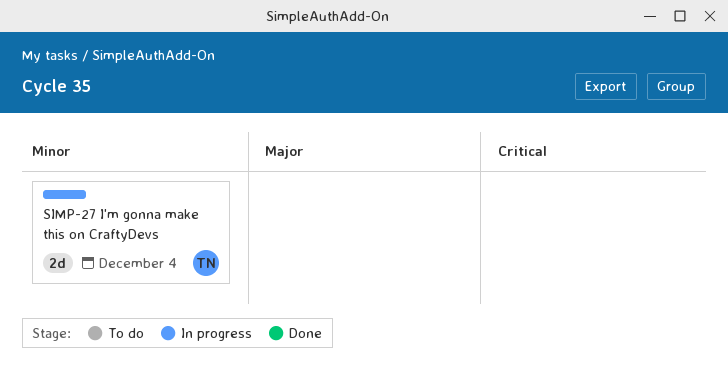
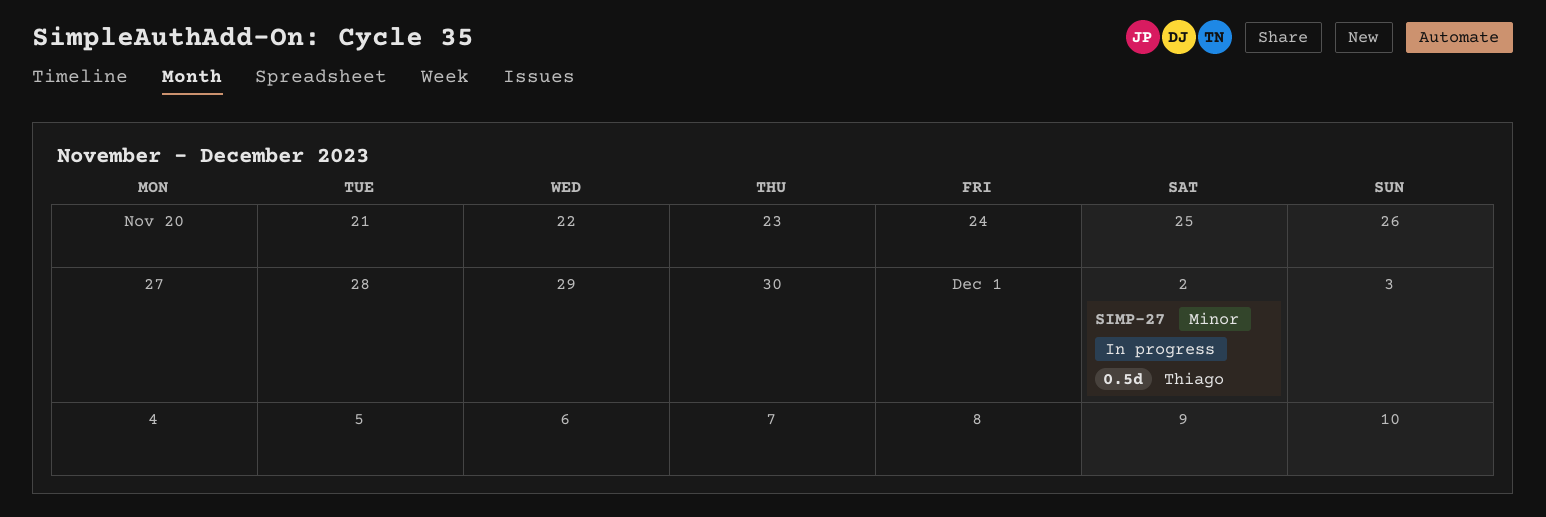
SIMP-27, estimate: 2d -> 0.5d
SIMP-27, due: Dec 4 -> Dec 2

